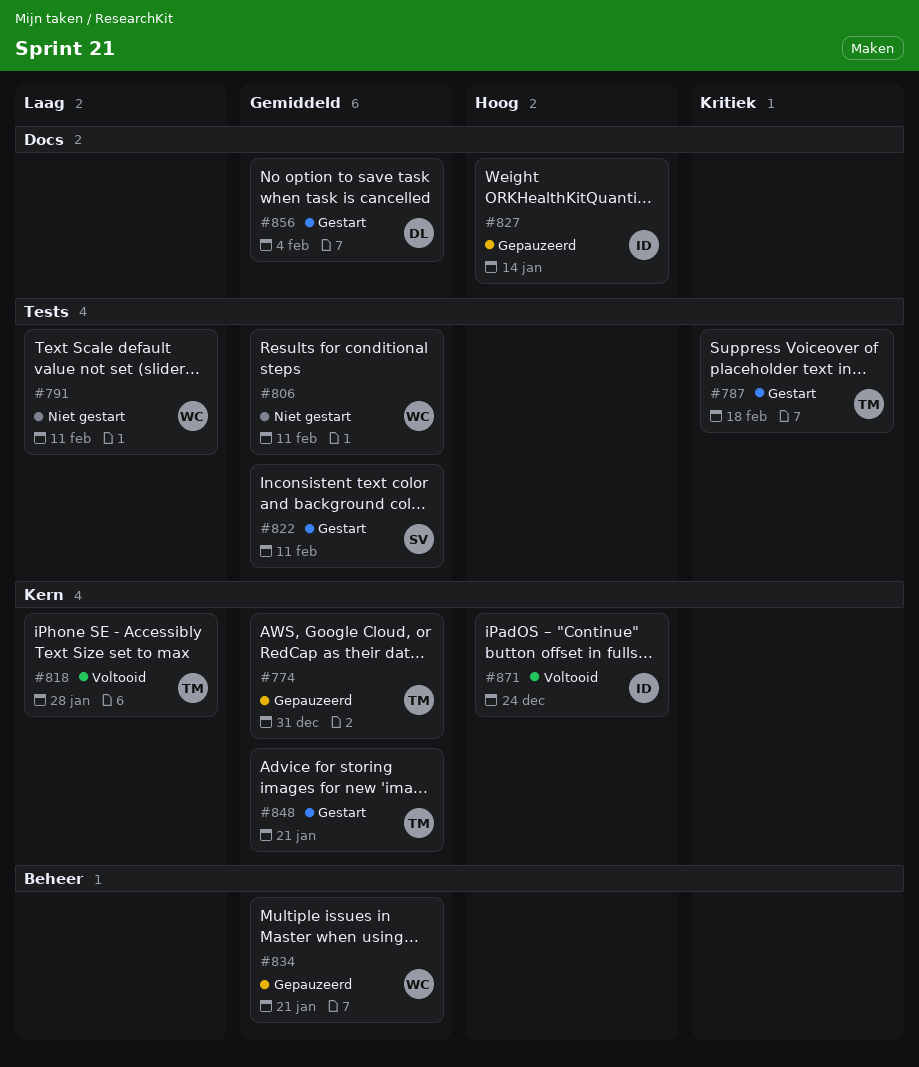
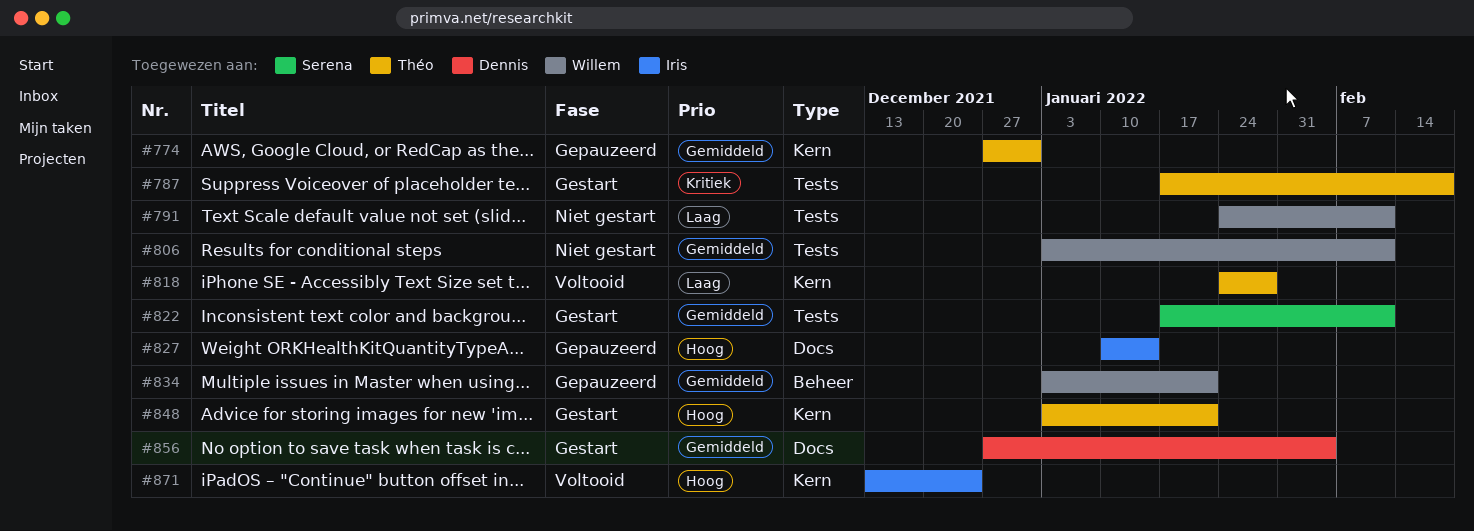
#848, priority: Gemiddeld -> Hoog

